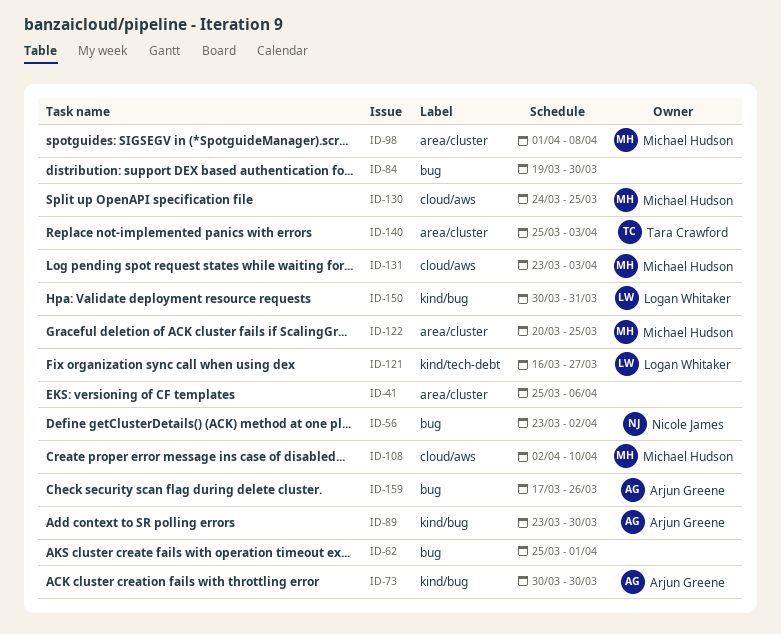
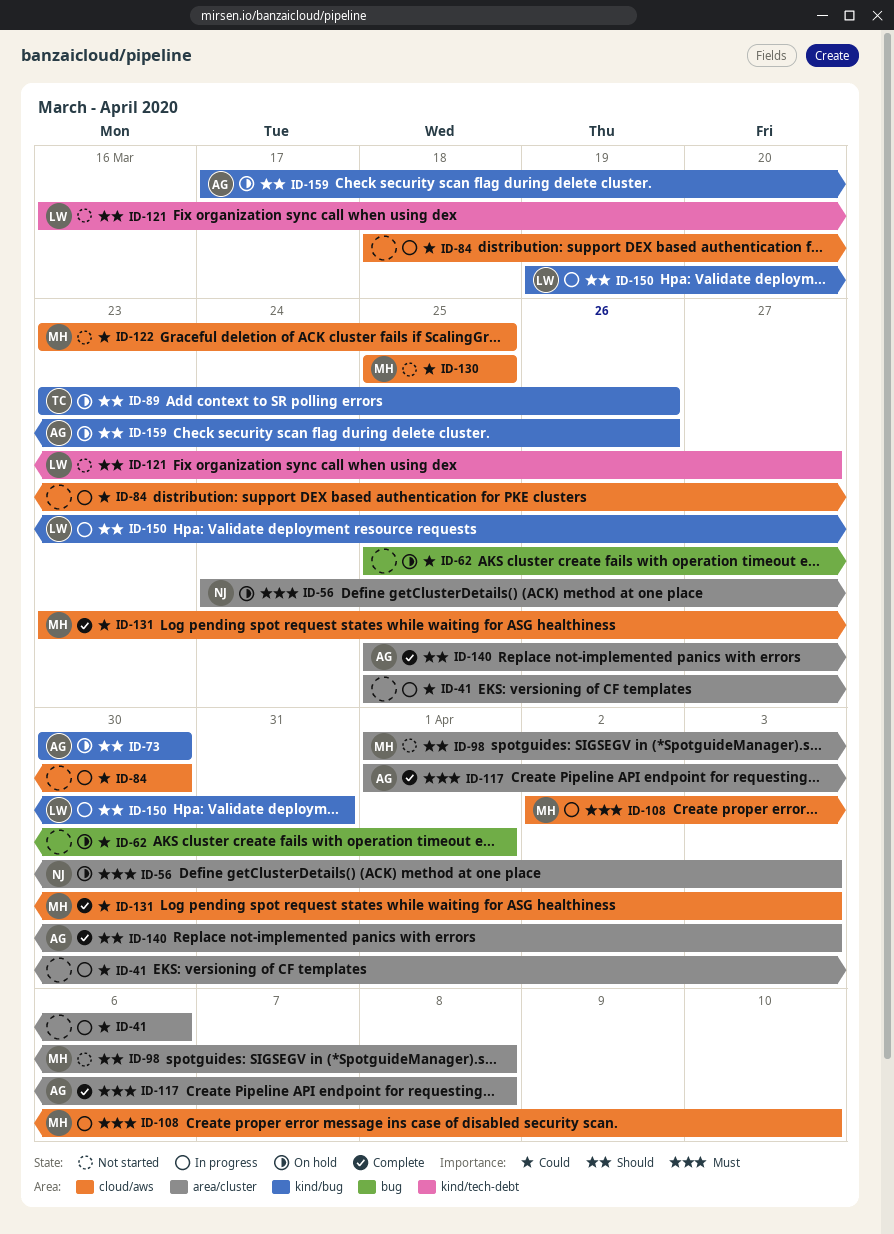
ID-56, label: bug -> area/cluster
ID-56, start: Mar 23 -> Mar 24
ID-56, due: Apr 2 -> Apr 3
ID-84, label: bug -> cloud/aws
ID-84, start: Mar 19 -> Mar 18
ID-89, owner: Arjun Greene -> Tara Crawford
ID-89, due: Mar 30 -> Mar 26
ID-117: none -> present
ID-122, label: area/cluster -> cloud/aws
ID-122, start: Mar 20 -> Mar 23
ID-130, start: Mar 24 -> Mar 25
ID-140, owner: Tara Crawford -> Arjun Greene
ID-150, start: Mar 30 -> Mar 19
ID-159, label: bug -> kind/bug

